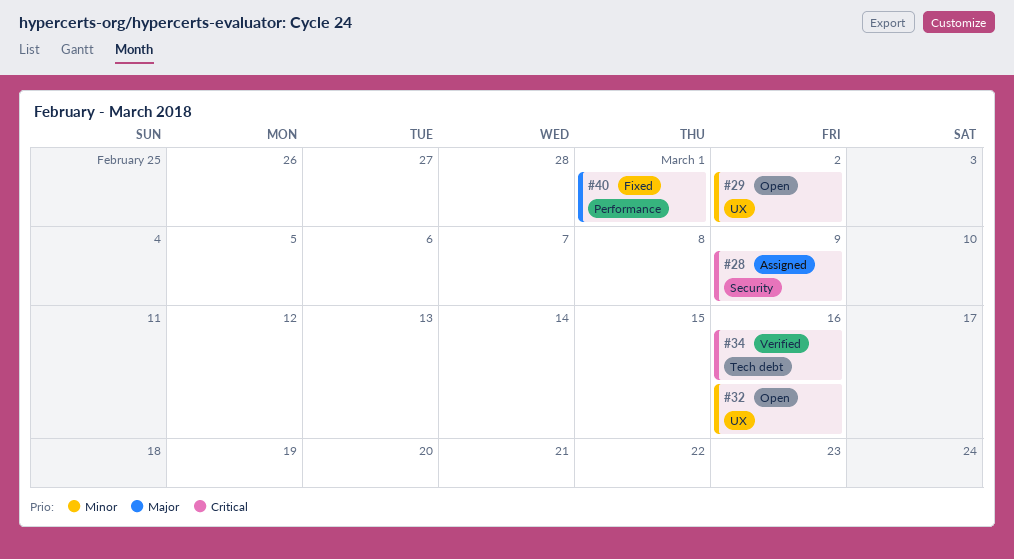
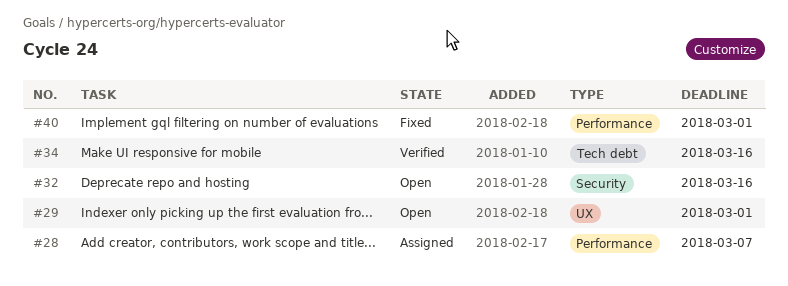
#28, label: Security -> Performance
#28, due: Mar 9 -> Mar 7
#29, due: Mar 2 -> Mar 1
#32, label: UX -> Security

